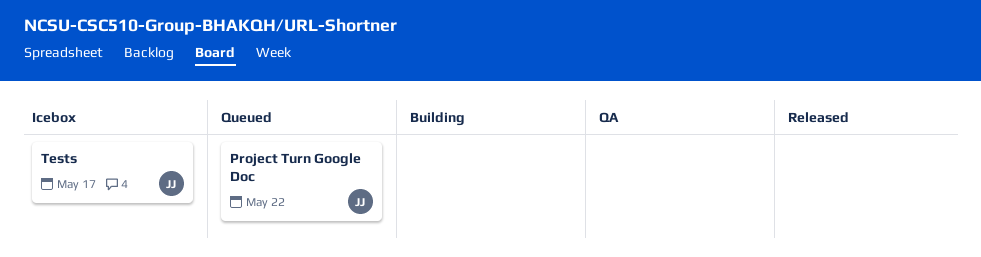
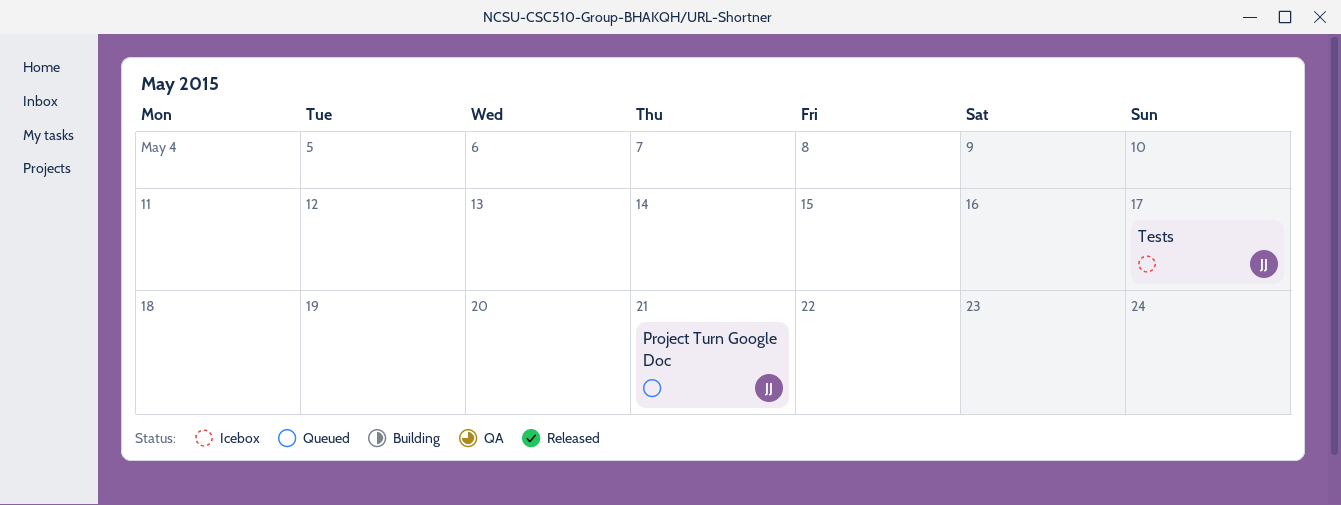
Project Turn Google Doc, due: May 22 -> May 21

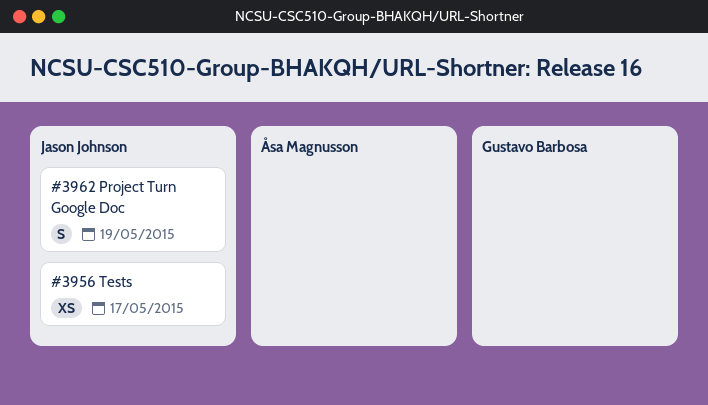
Project Turn Google Doc, due: May 21 -> May 19

